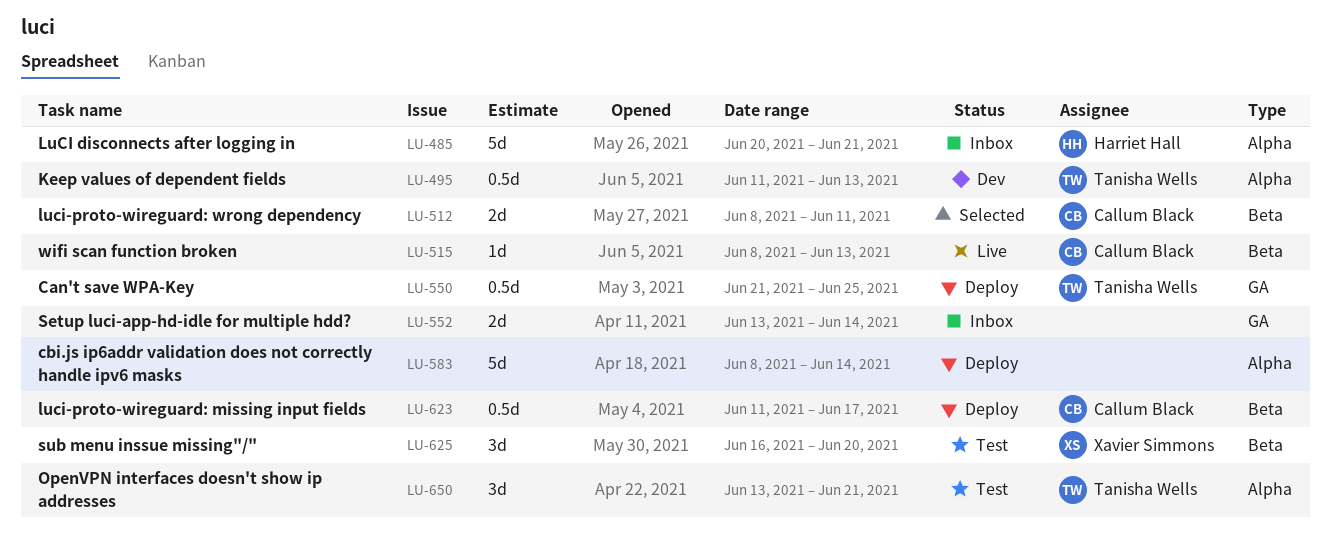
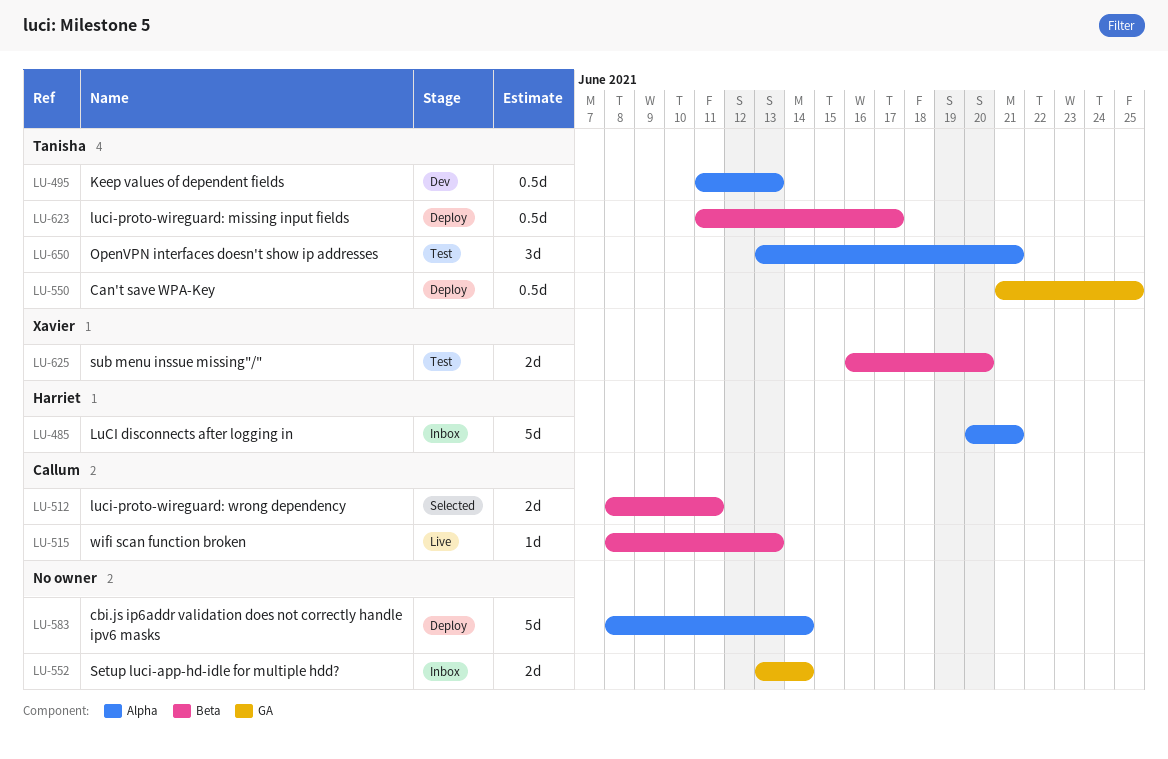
LU-623, owner: Callum Black -> Tanisha Wells
LU-625, estimate: 3d -> 2d

